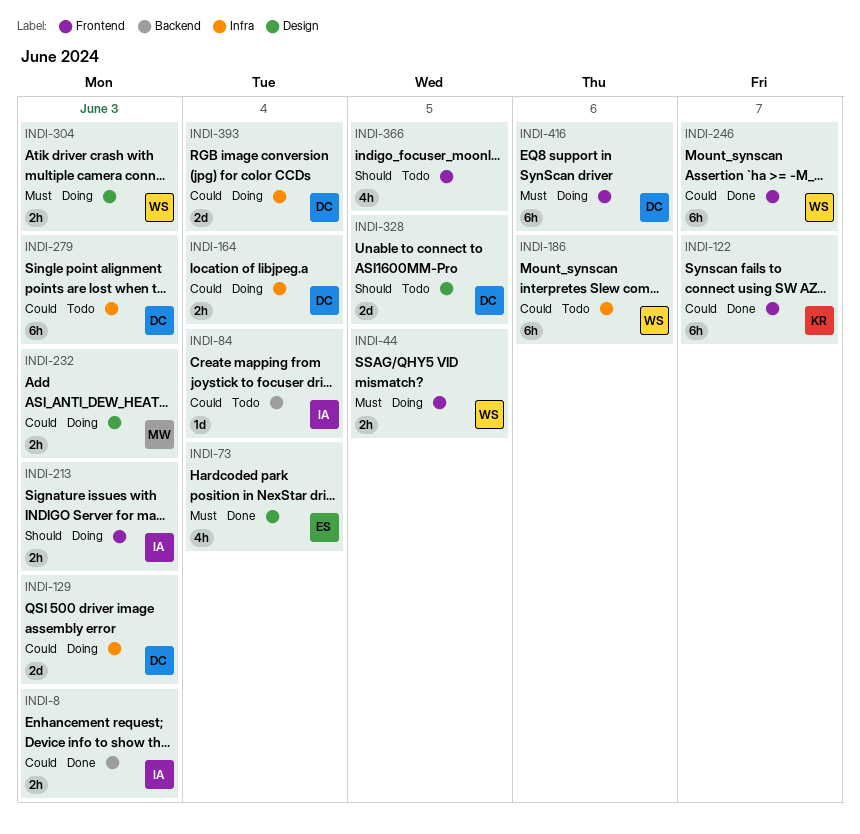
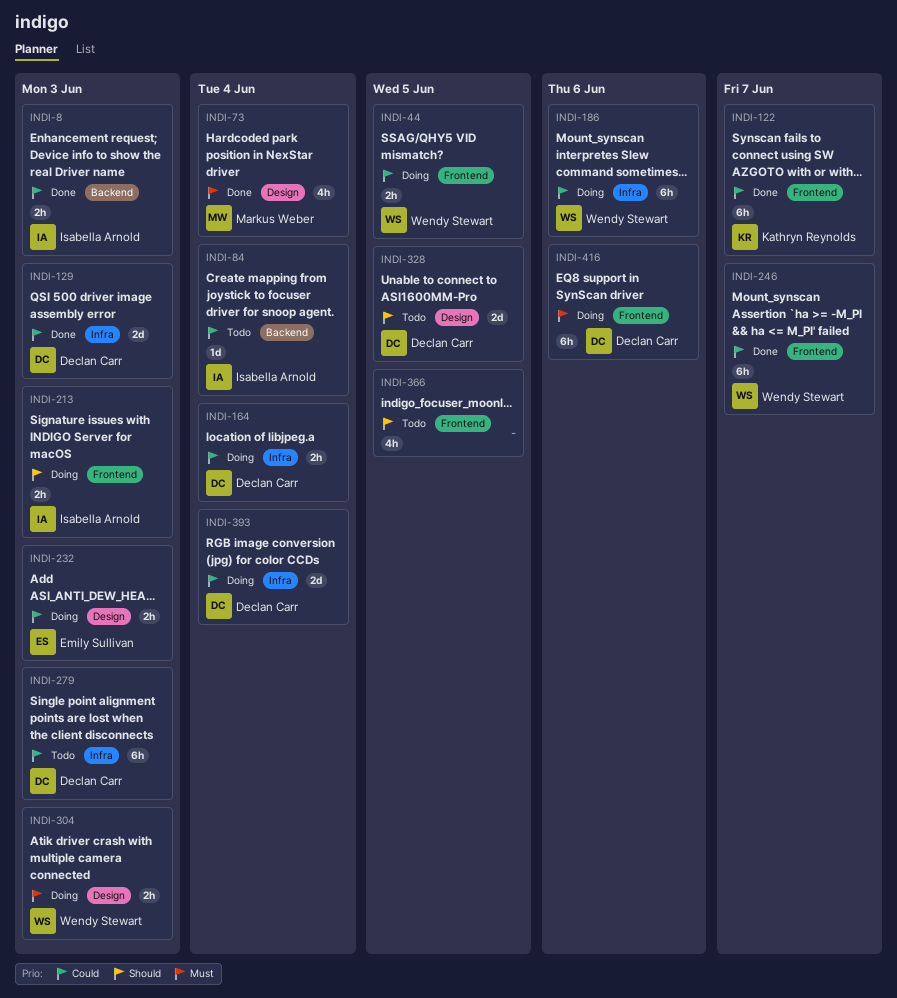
INDI-44, priority: Must -> Could
INDI-73, owner: Emily Sullivan -> Markus Weber
INDI-129, status: Doing -> Done
INDI-186, status: Todo -> Doing
INDI-232, owner: Markus Weber -> Emily Sullivan

